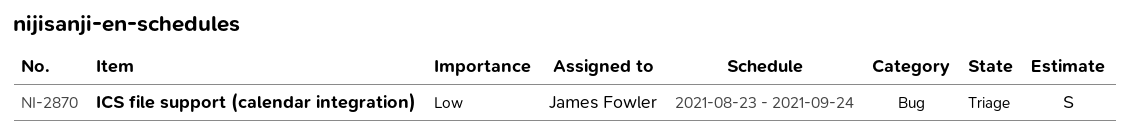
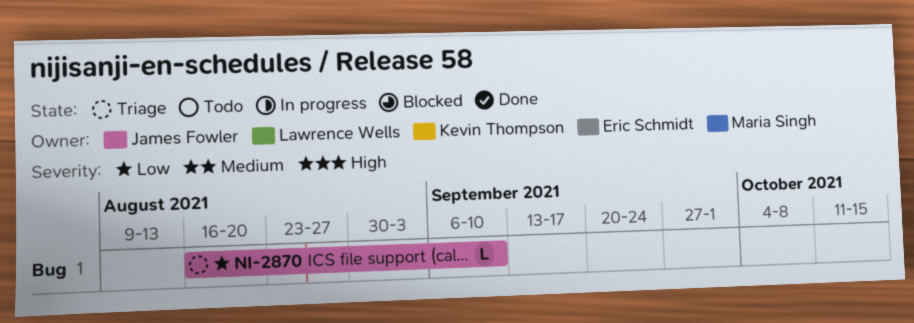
NI-2870, estimate: S -> L
NI-2870, start: Aug 23 -> Aug 16
NI-2870, due: Sep 24 -> Sep 10

